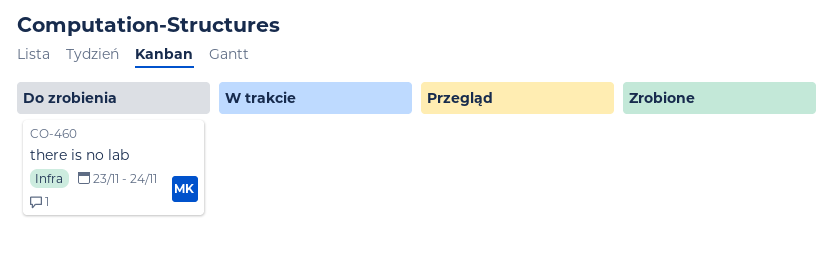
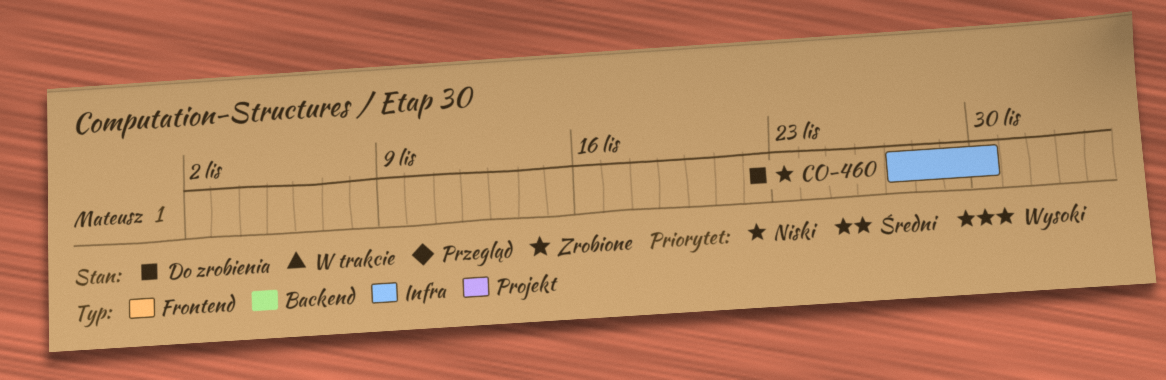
CO-460, start: Nov 23 -> Nov 27
CO-460, due: Nov 24 -> Nov 30

